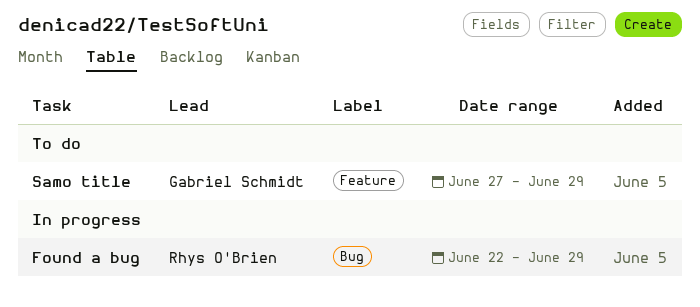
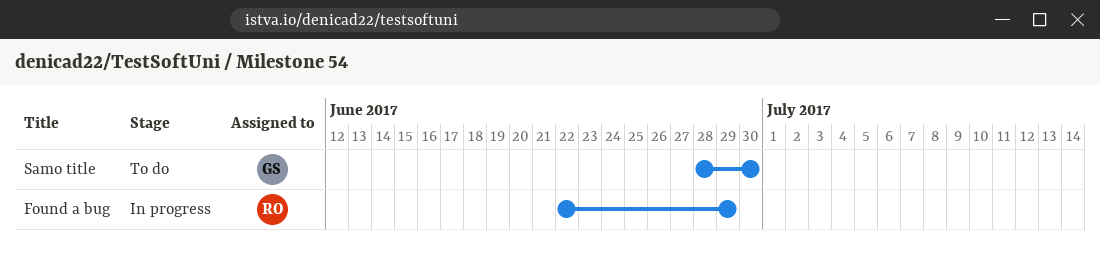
Samo title, start: Jun 27 -> Jun 28
Samo title, due: Jun 29 -> Jun 30

